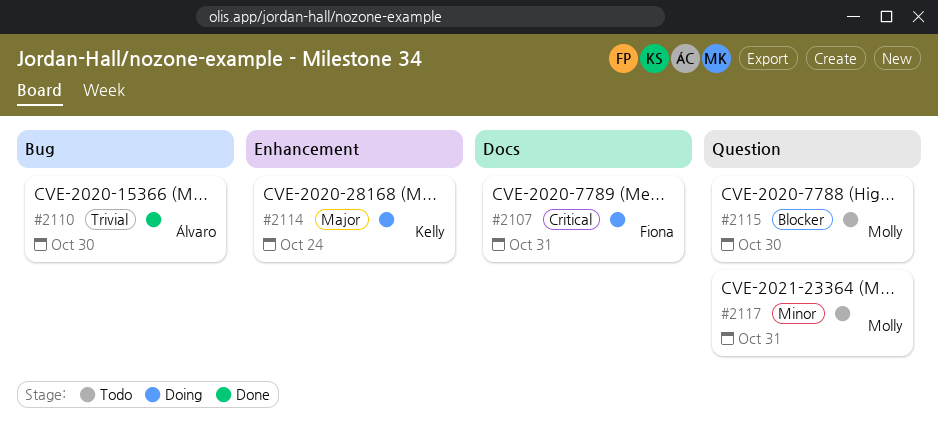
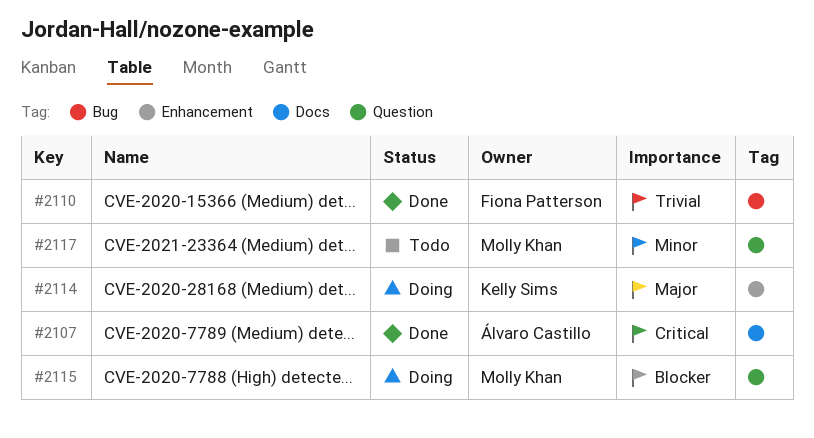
#2107, status: Doing -> Done
#2107, owner: Fiona Patterson -> Álvaro Castillo
#2110, owner: Álvaro Castillo -> Fiona Patterson
#2115, status: Todo -> Doing

